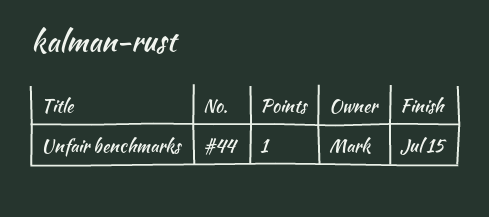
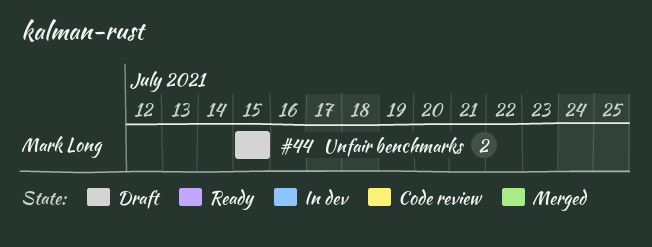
#44, estimate: 1 -> 2

